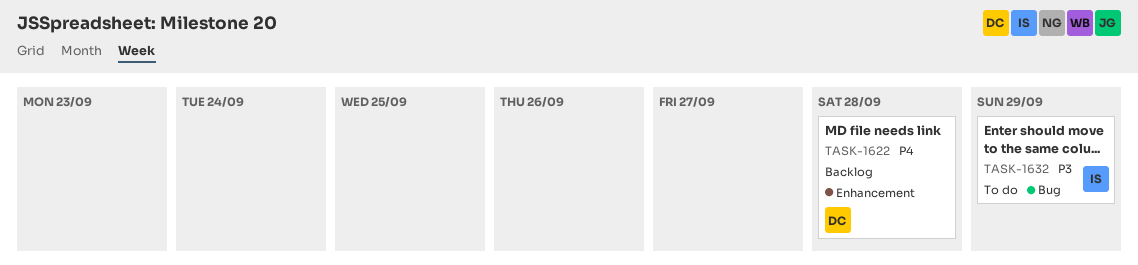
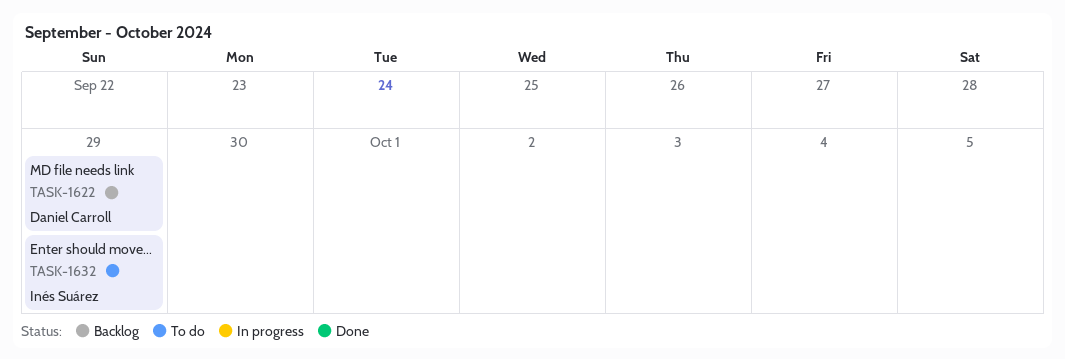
TASK-1622, due: Sep 28 -> Sep 29

